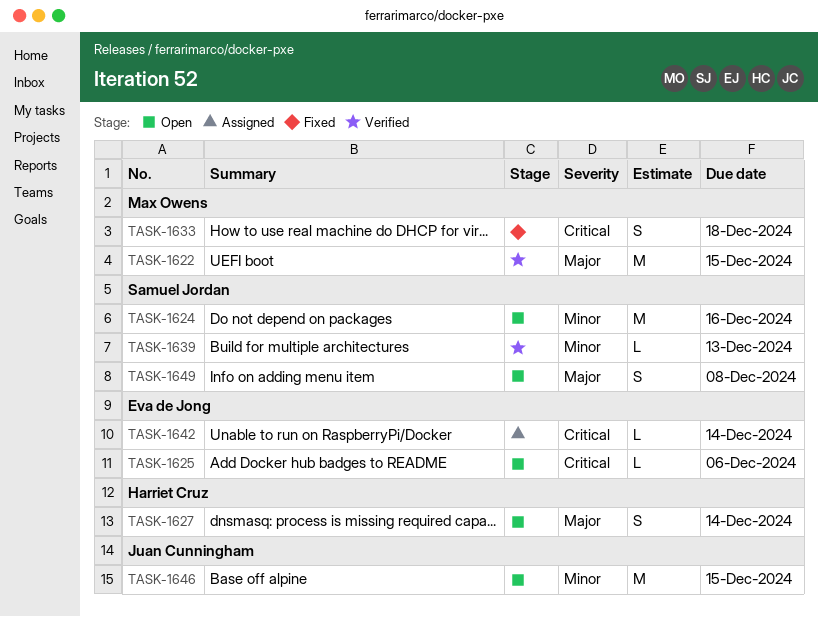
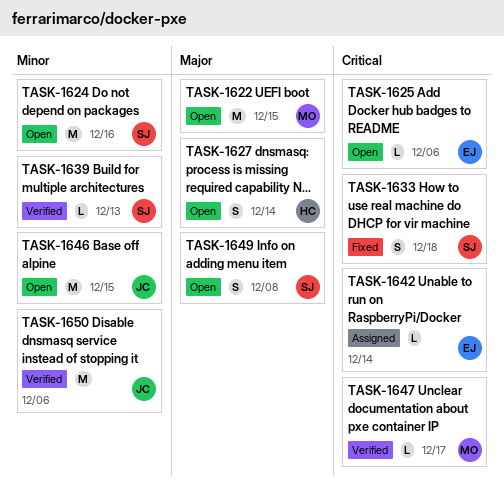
TASK-1622, status: Verified -> Open
TASK-1633, owner: Max Owens -> Samuel Jordan
TASK-1647: none -> present
TASK-1650: none -> present

